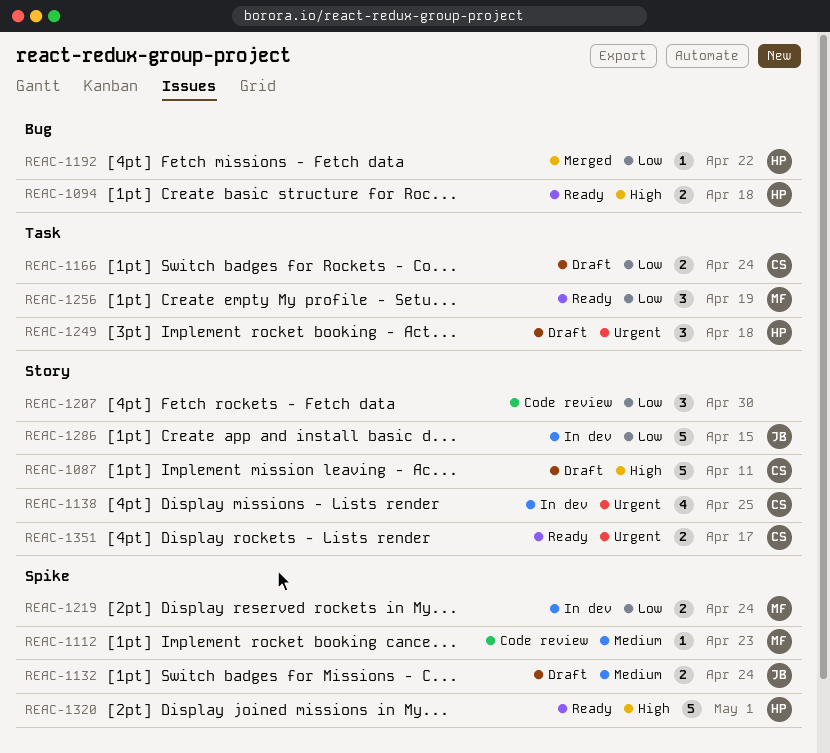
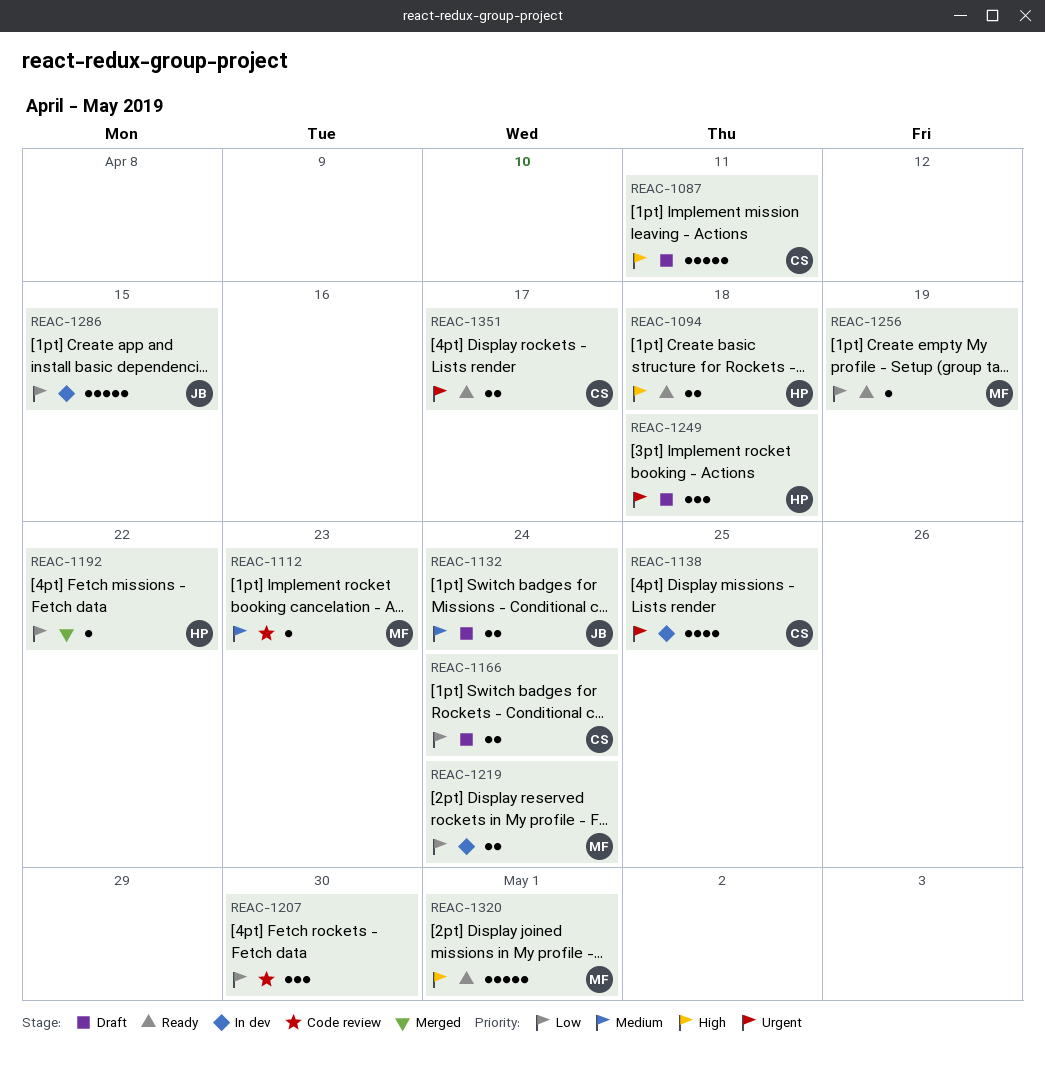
REAC-1256, estimate: 3 -> 1
REAC-1320, owner: HP -> MF

